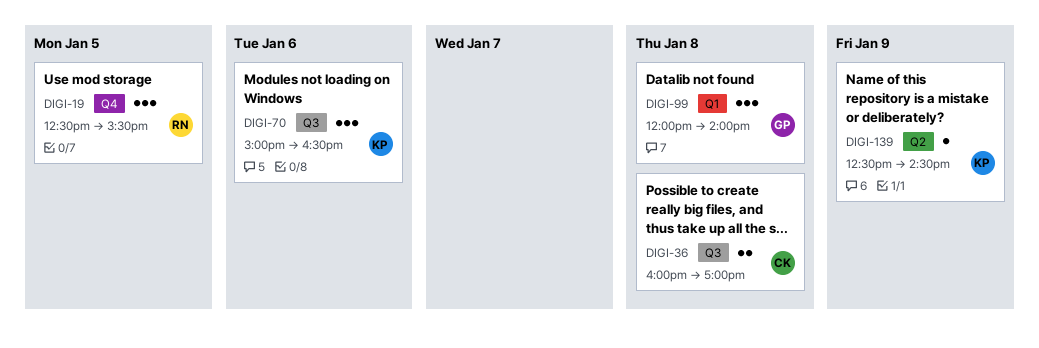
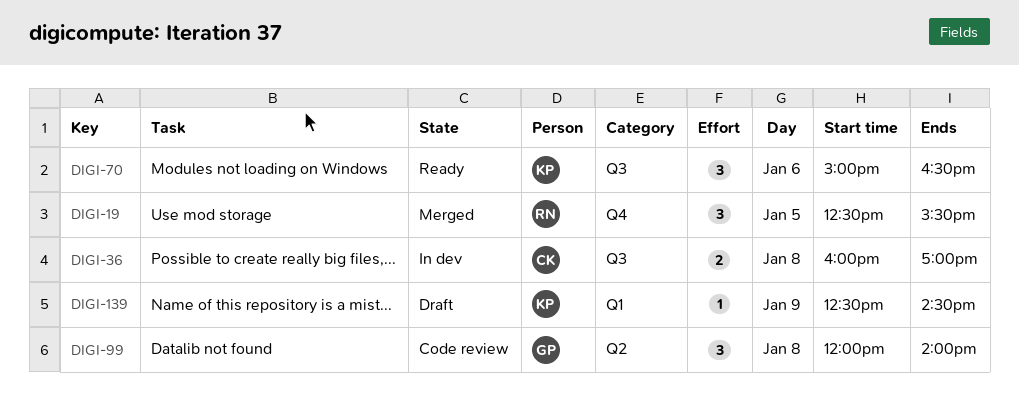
DIGI-99, label: Q1 -> Q2
DIGI-139, label: Q2 -> Q1

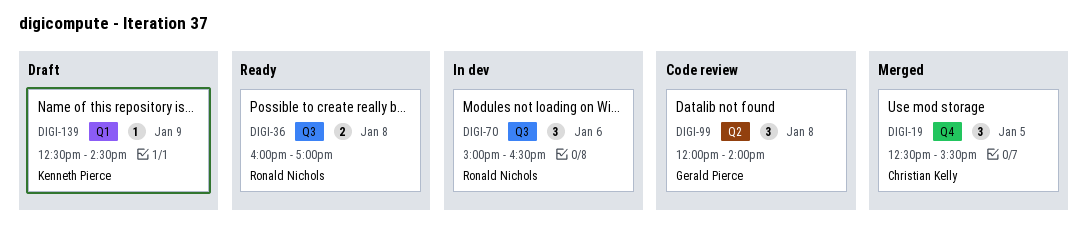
DIGI-19, owner: Ronald Nichols -> Christian Kelly
DIGI-36, status: In dev -> Ready
DIGI-36, owner: Christian Kelly -> Ronald Nichols
DIGI-70, status: Ready -> In dev
DIGI-70, owner: Kenneth Pierce -> Ronald Nichols

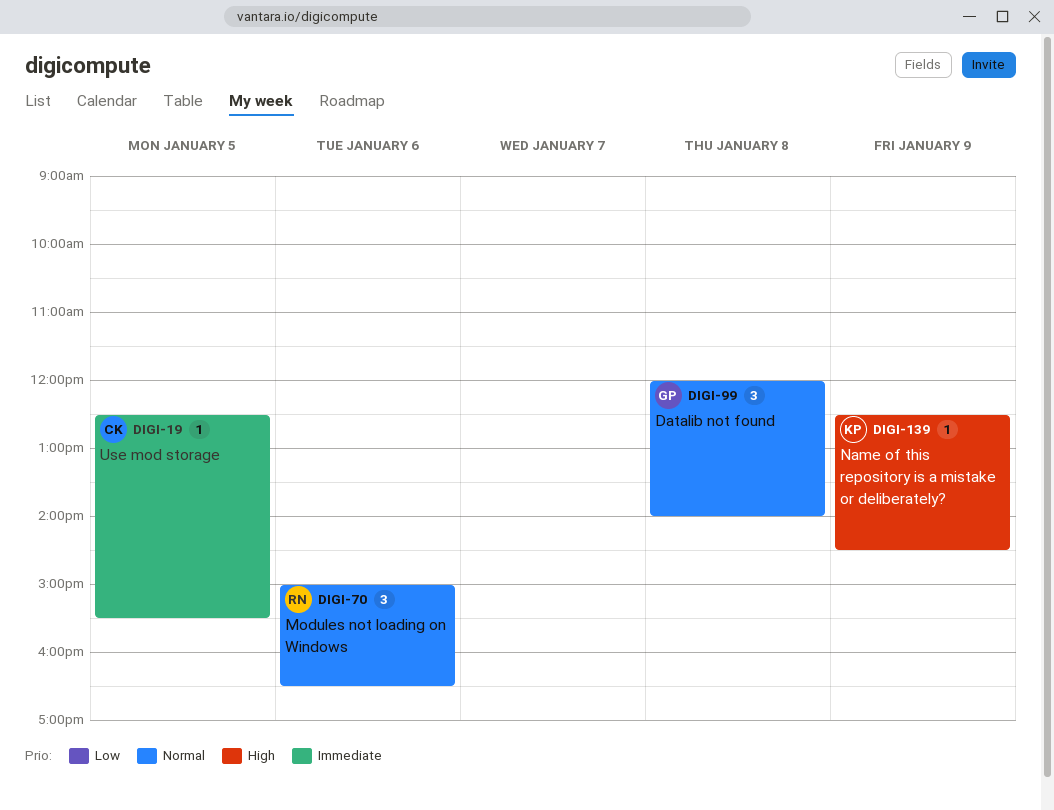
DIGI-19, estimate: 3 -> 1
DIGI-36: present -> none

